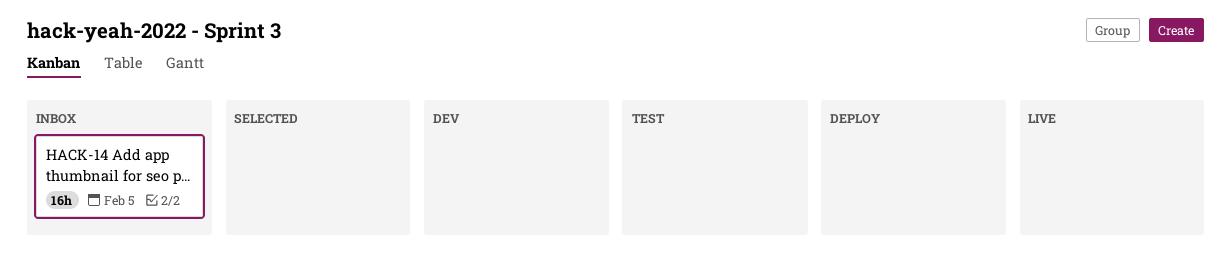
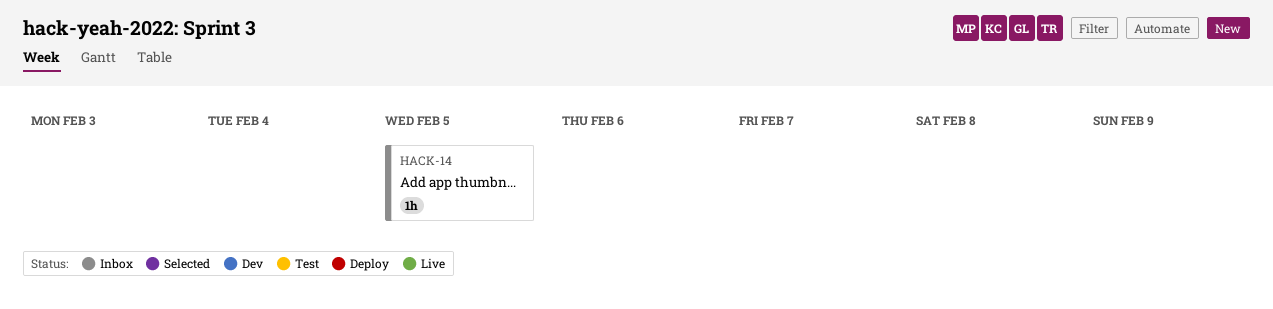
HACK-14, estimate: 16h -> 1h

